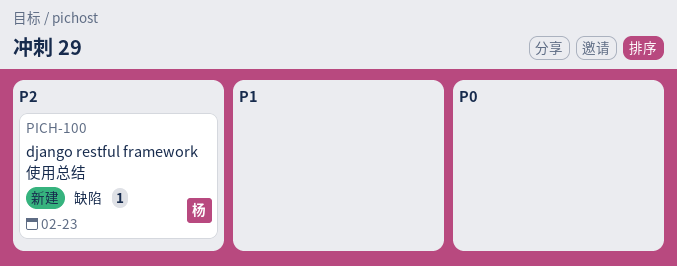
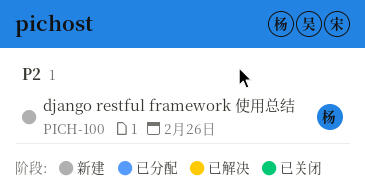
PICH-100, due: Feb 23 -> Feb 26

